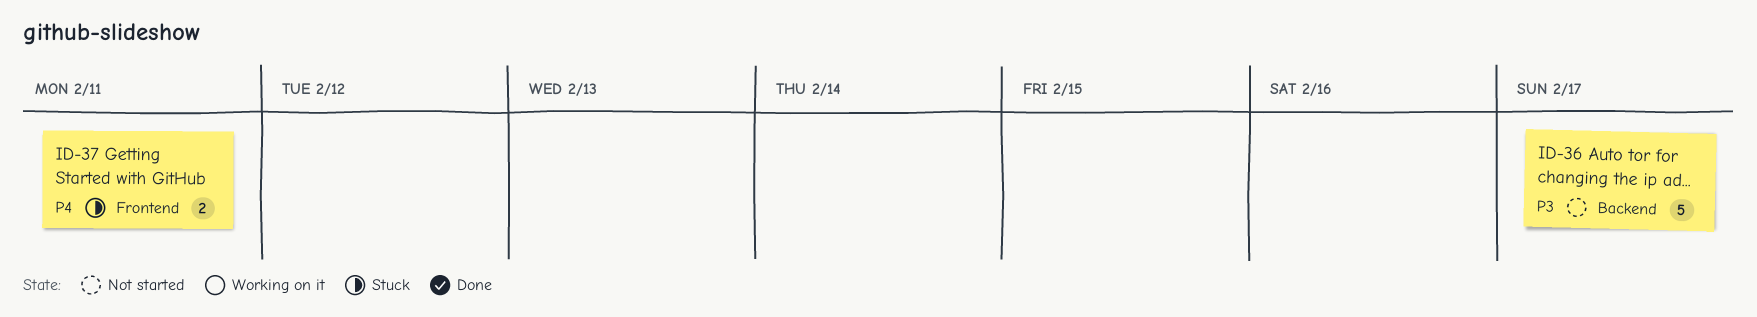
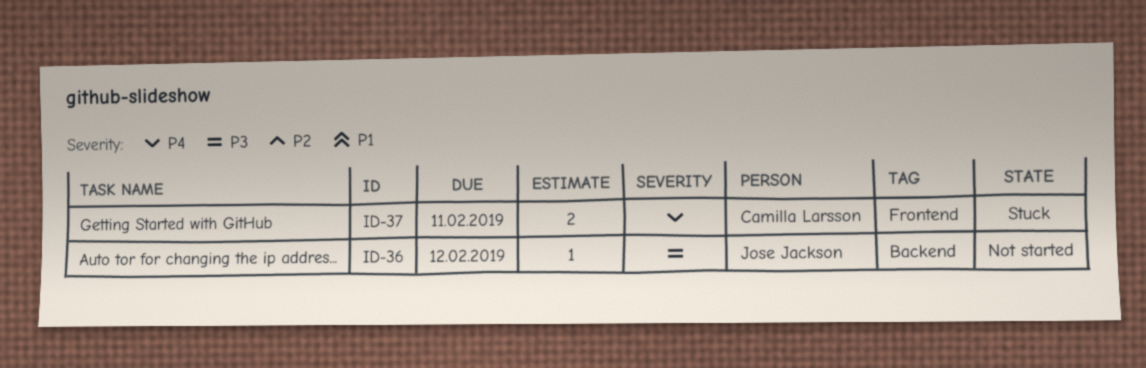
ID-36, estimate: 5 -> 1
ID-36, due: Feb 17 -> Feb 12

